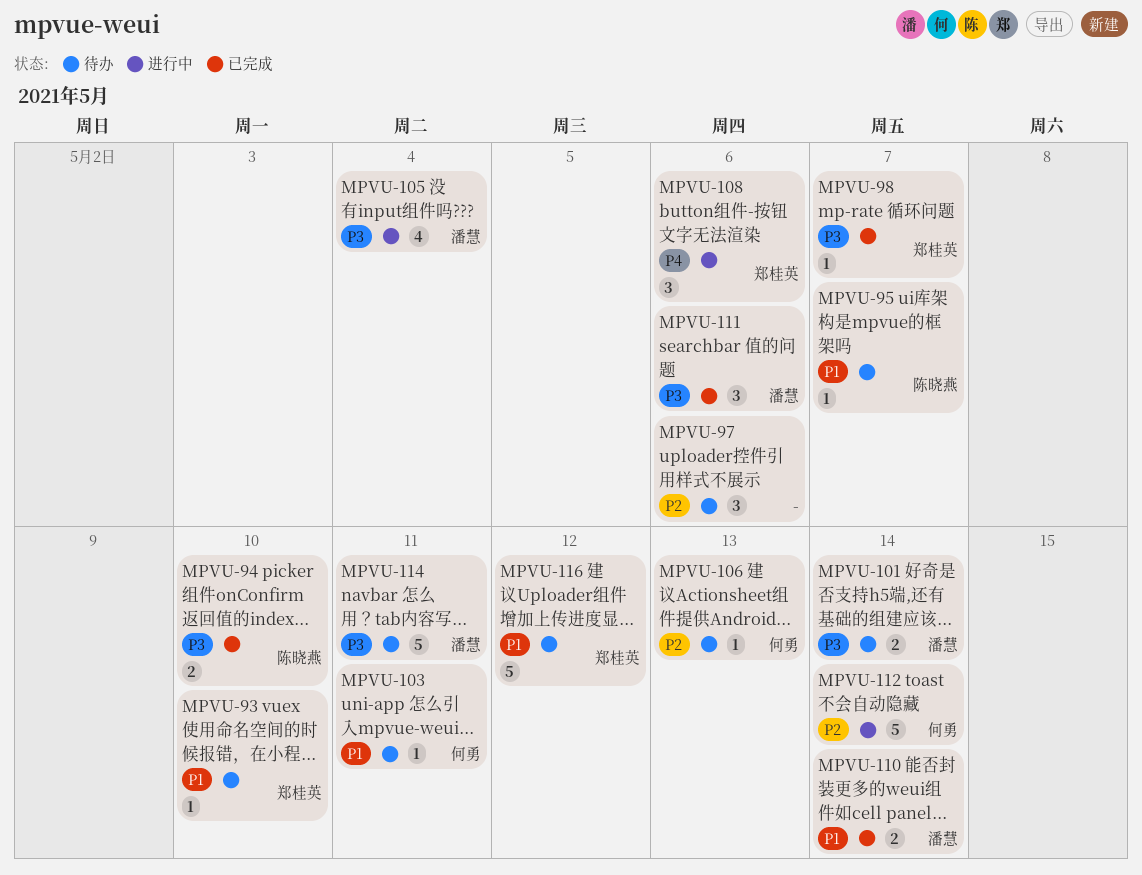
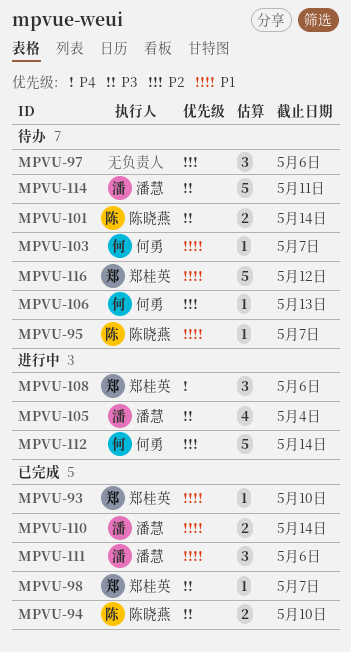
MPVU-93, status: 待办 -> 已完成
MPVU-101, owner: 潘慧 -> 陈晓燕
MPVU-103, due: May 11 -> May 7
MPVU-111, priority: P3 -> P1

